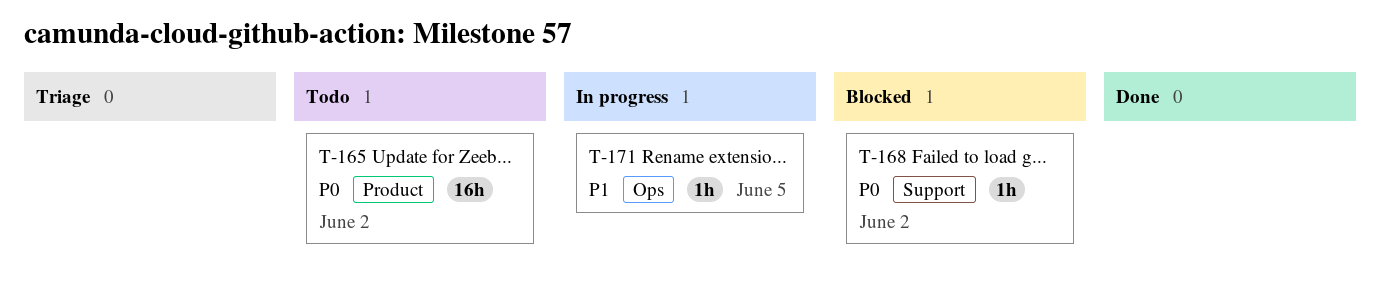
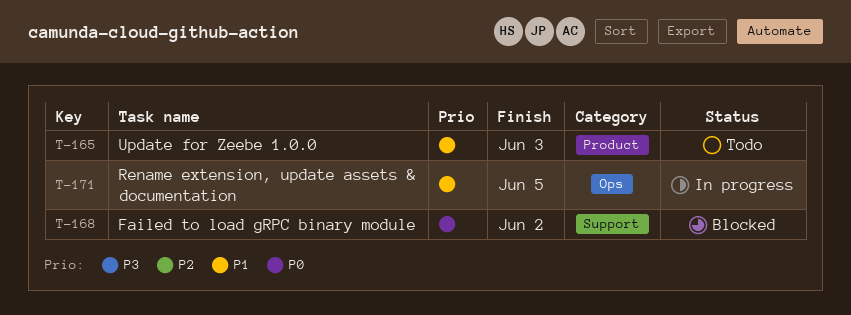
T-165, priority: P0 -> P1
T-165, due: Jun 2 -> Jun 3

